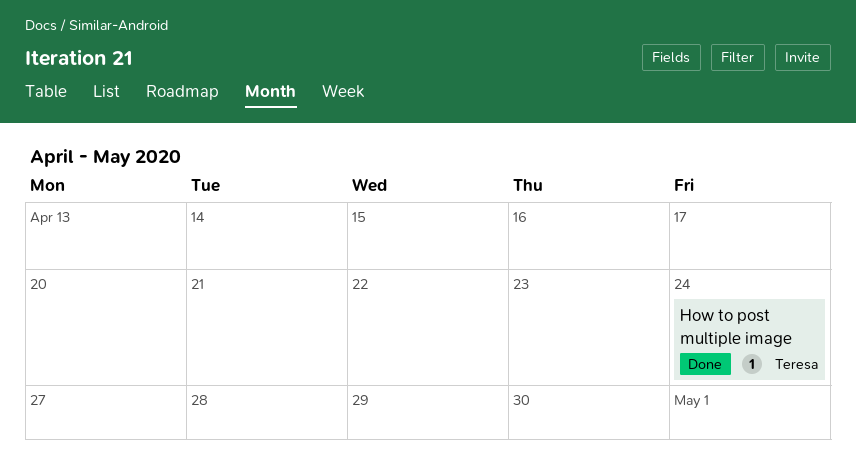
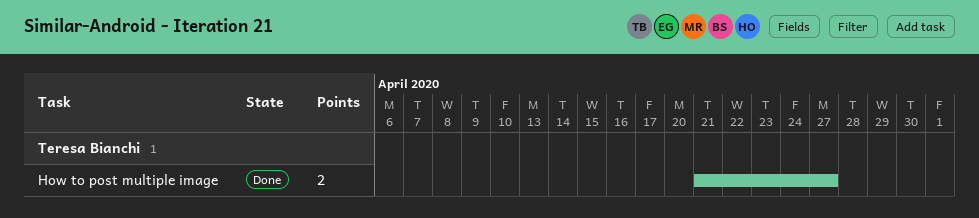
How to post multiple image, estimate: 1 -> 2
How to post multiple image, due: Apr 24 -> Apr 27

